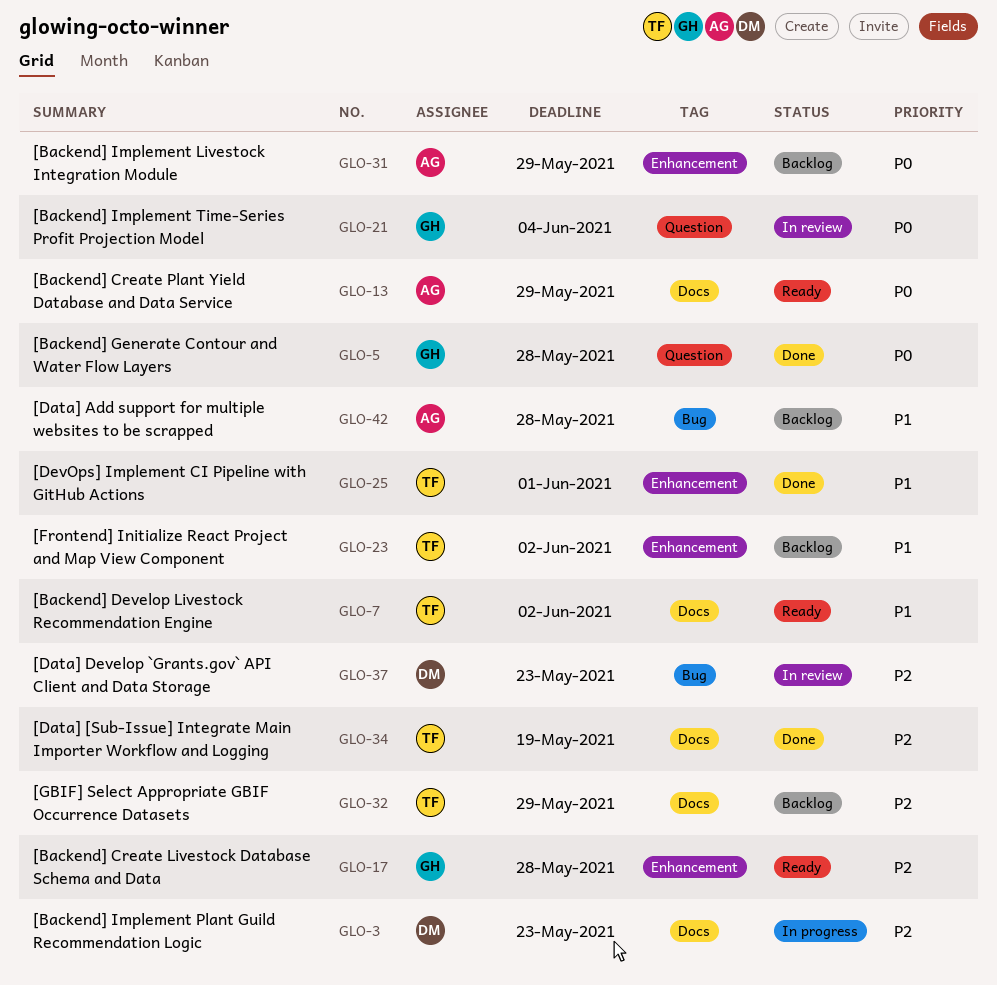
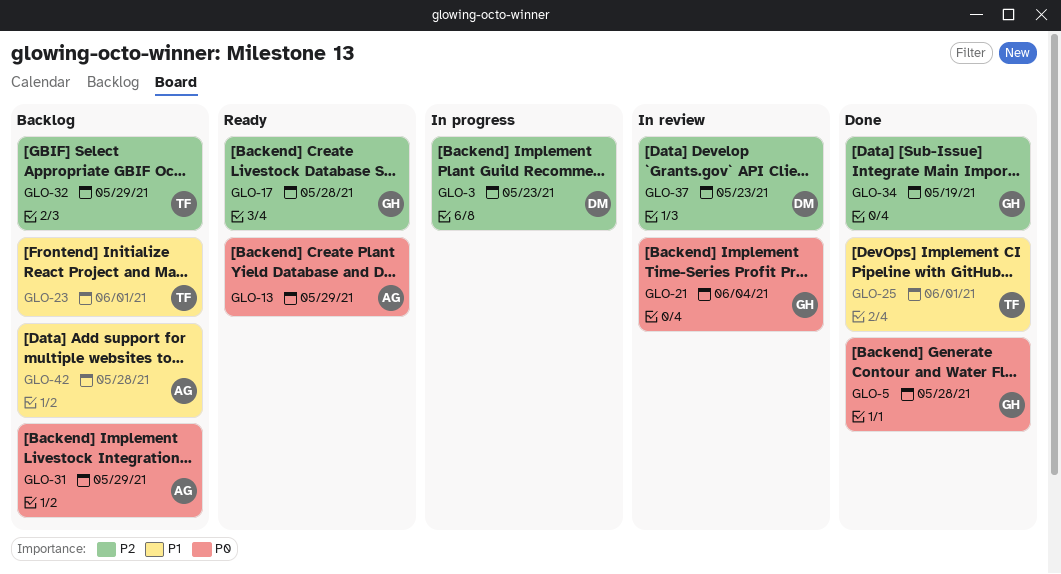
GLO-7: present -> none
GLO-23, due: Jun 2 -> Jun 1
GLO-34, owner: TF -> GH

